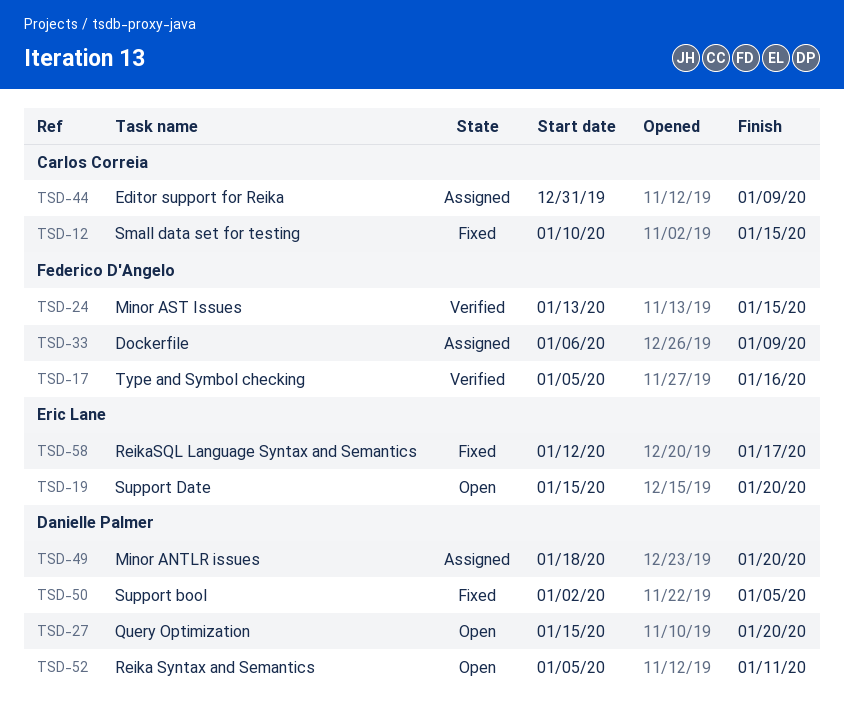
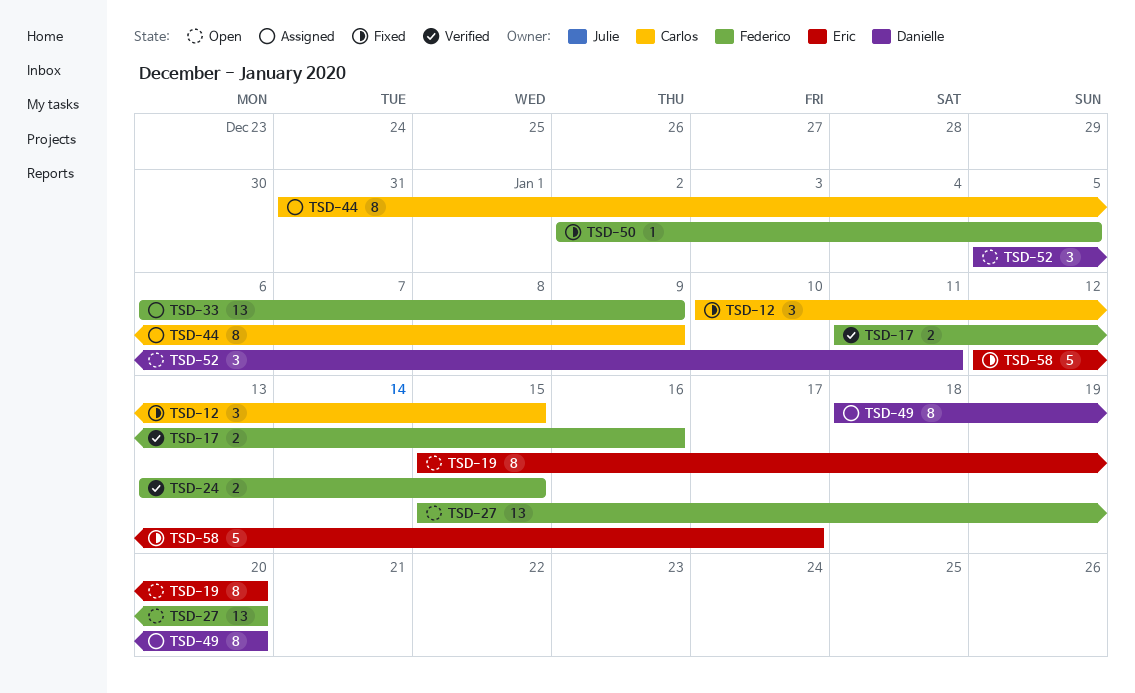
TSD-17, start: Jan 5 -> Jan 11
TSD-27, owner: Danielle Palmer -> Federico D'Angelo
TSD-50, owner: Danielle Palmer -> Federico D'Angelo

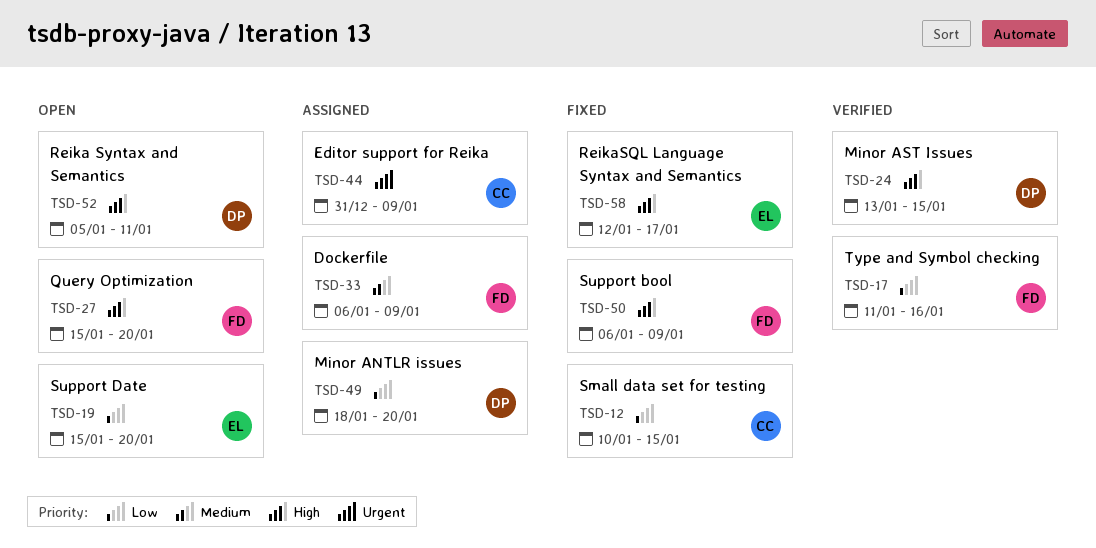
TSD-24, owner: Federico -> Danielle
TSD-50, start: Jan 2 -> Jan 6
TSD-50, due: Jan 5 -> Jan 9

